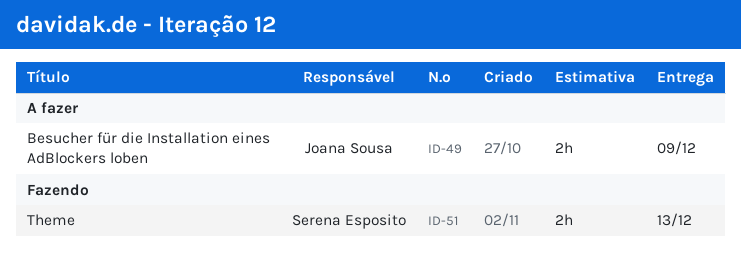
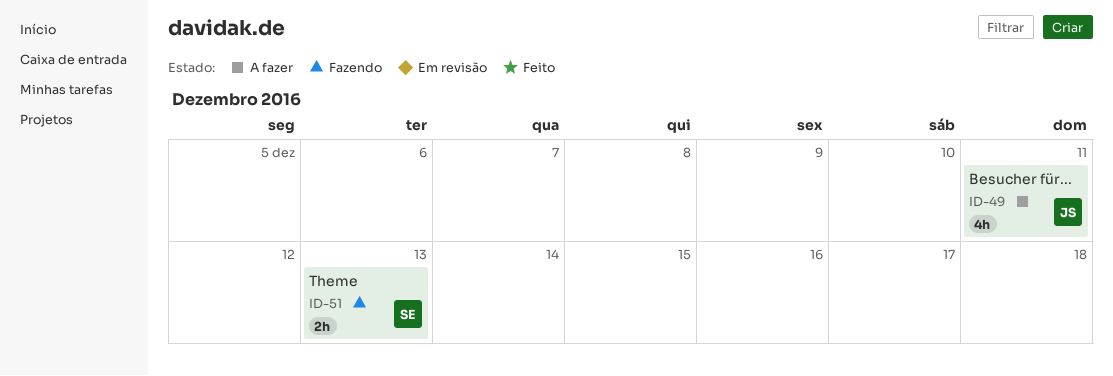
ID-49, estimate: 2h -> 4h
ID-49, due: Dec 9 -> Dec 11

